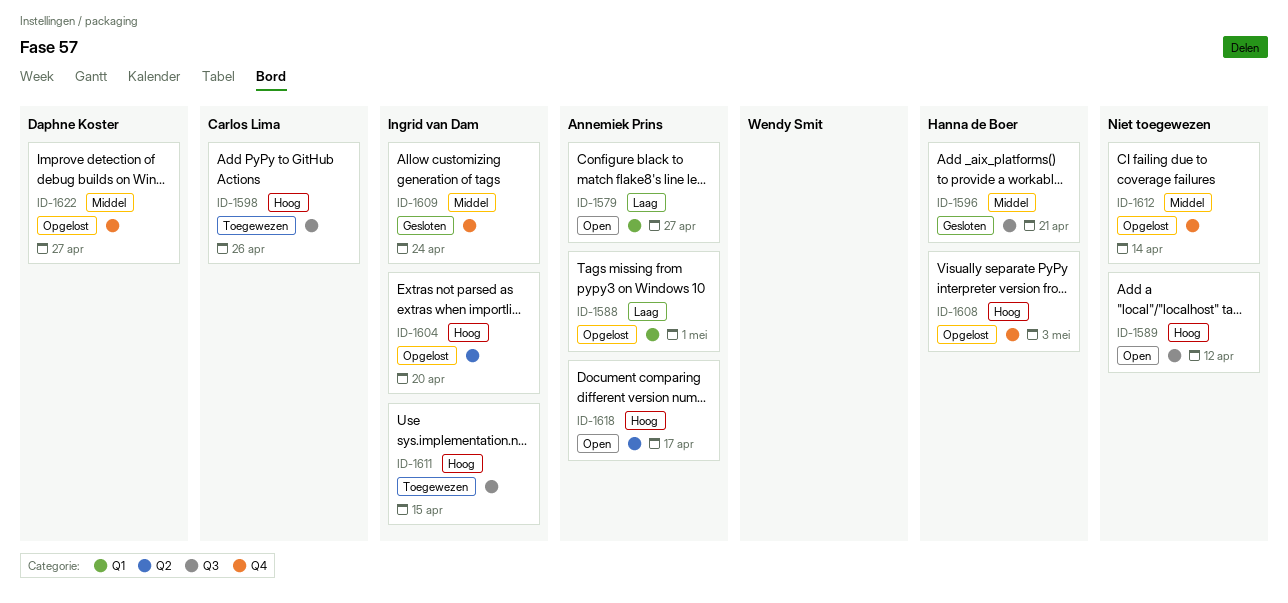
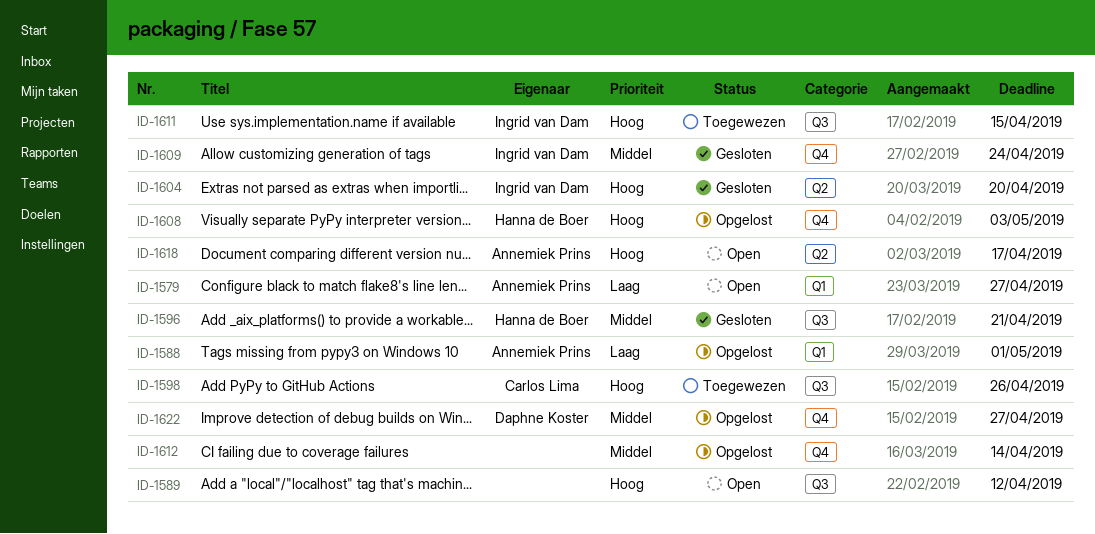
ID-1604, status: Opgelost -> Gesloten

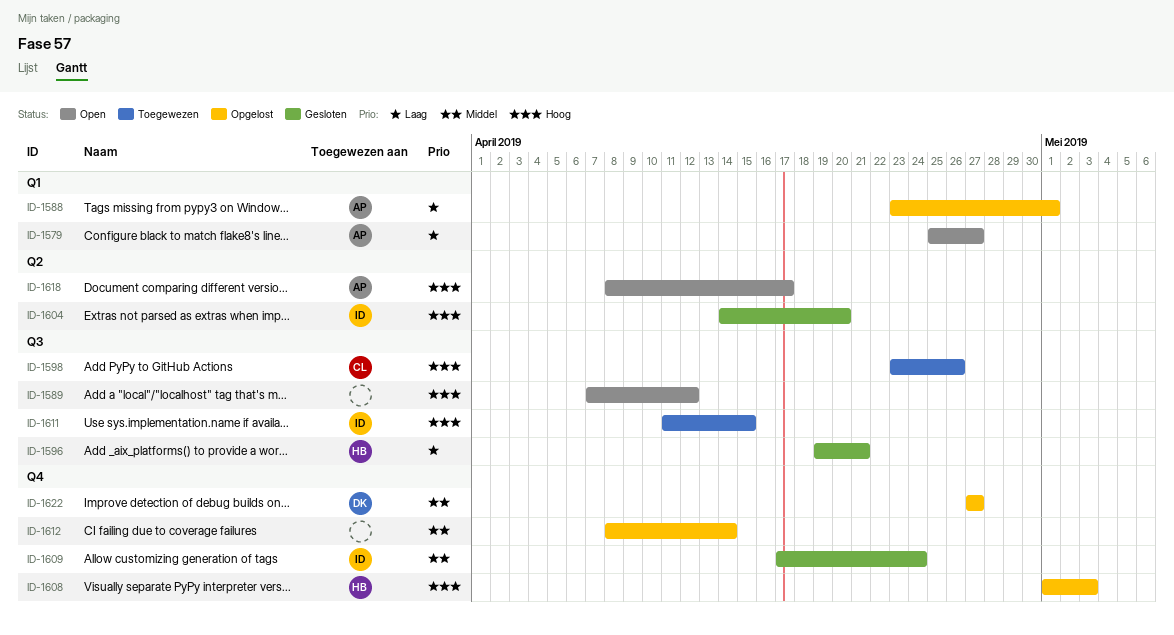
ID-1596, priority: Middel -> Laag

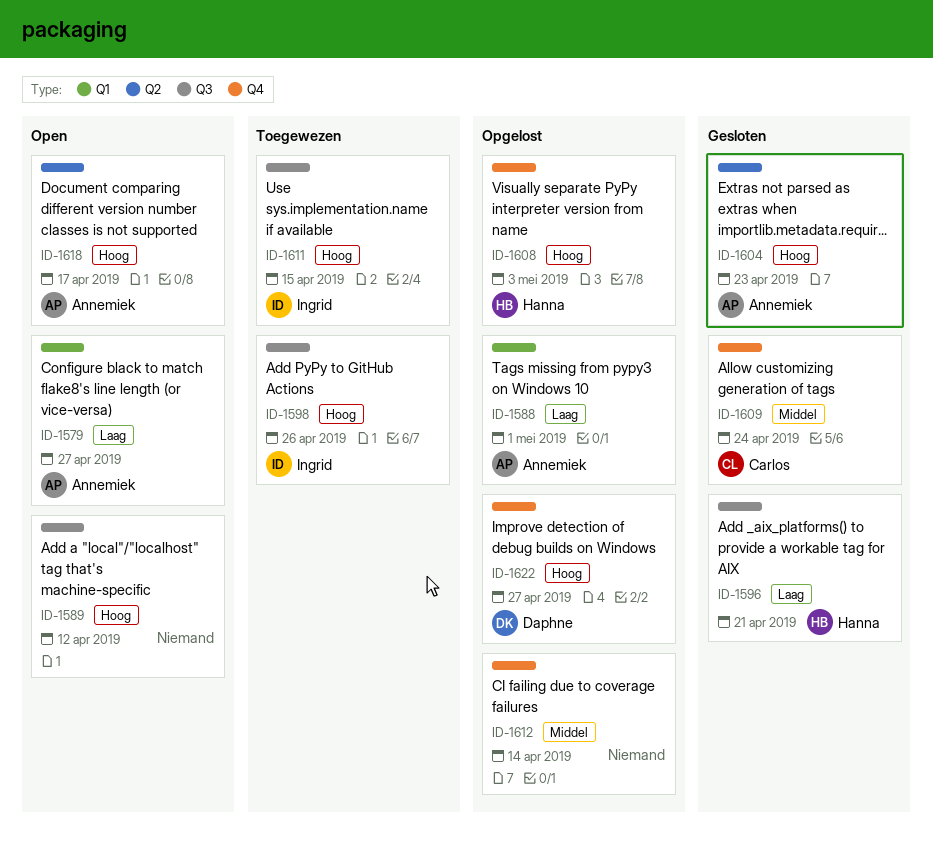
ID-1598, owner: Carlos -> Ingrid
ID-1604, owner: Ingrid -> Annemiek
ID-1604, due: Apr 20 -> Apr 23
ID-1609, owner: Ingrid -> Carlos
ID-1622, priority: Middel -> Hoog

